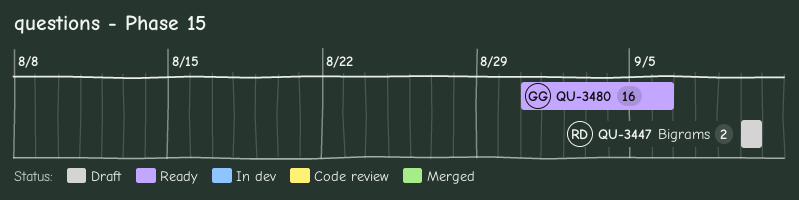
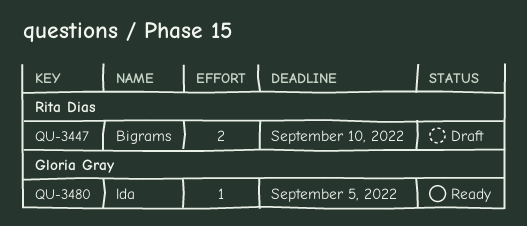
QU-3480, estimate: 16 -> 1
QU-3480, due: Sep 6 -> Sep 5

